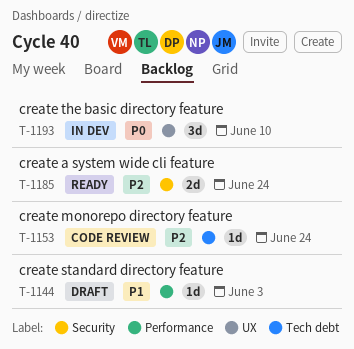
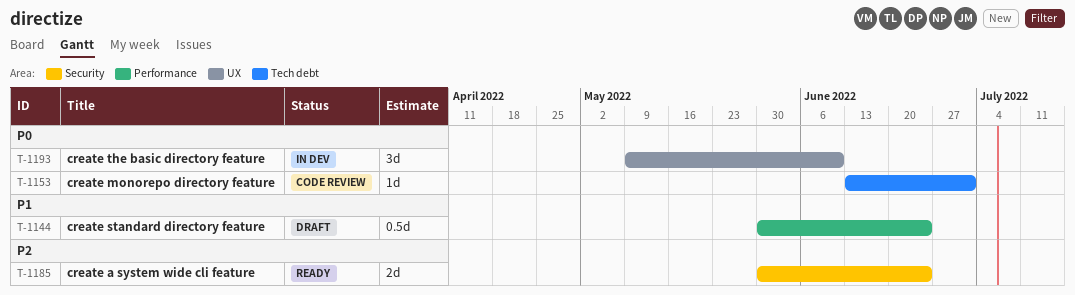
T-1144, estimate: 1d -> 0.5d
T-1144, due: Jun 3 -> Jun 24
T-1153, priority: P2 -> P0
T-1153, due: Jun 24 -> Jul 1

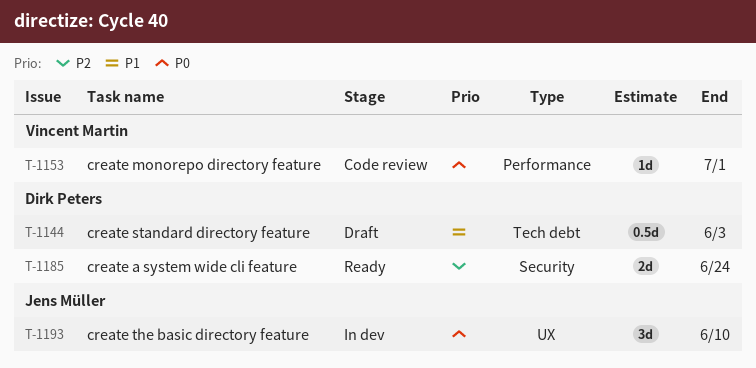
T-1144, label: Performance -> Tech debt
T-1144, due: Jun 24 -> Jun 3
T-1153, label: Tech debt -> Performance

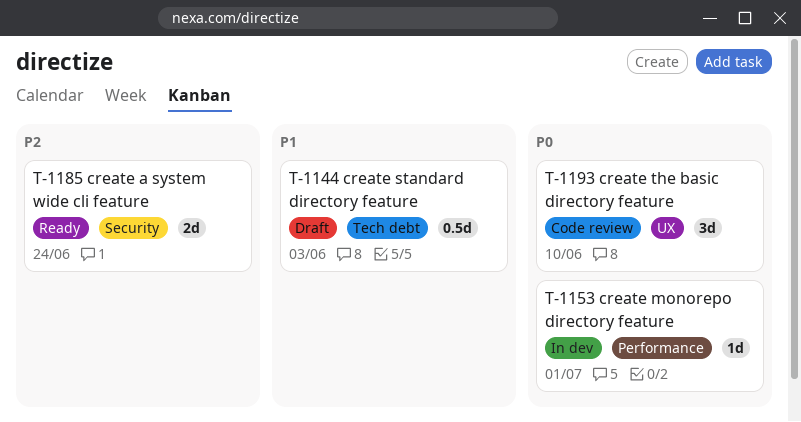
T-1153, status: Code review -> In dev
T-1193, status: In dev -> Code review

